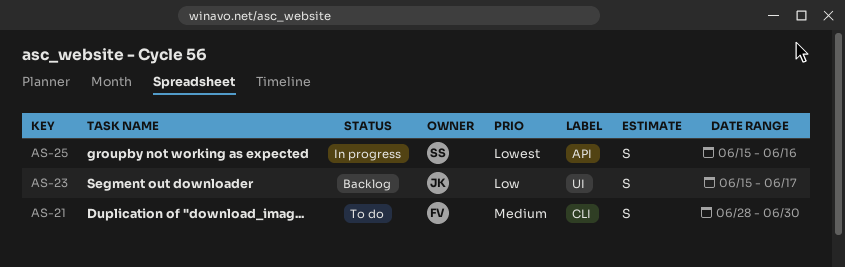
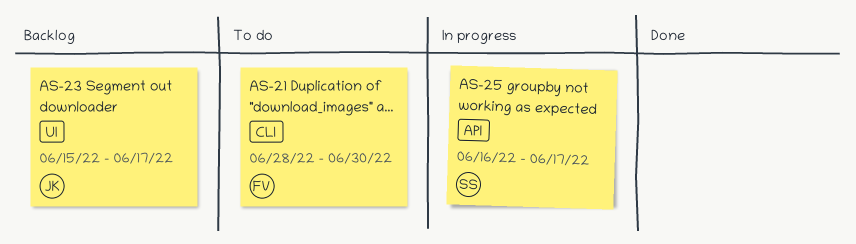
AS-25, start: Jun 15 -> Jun 16
AS-25, due: Jun 16 -> Jun 17

